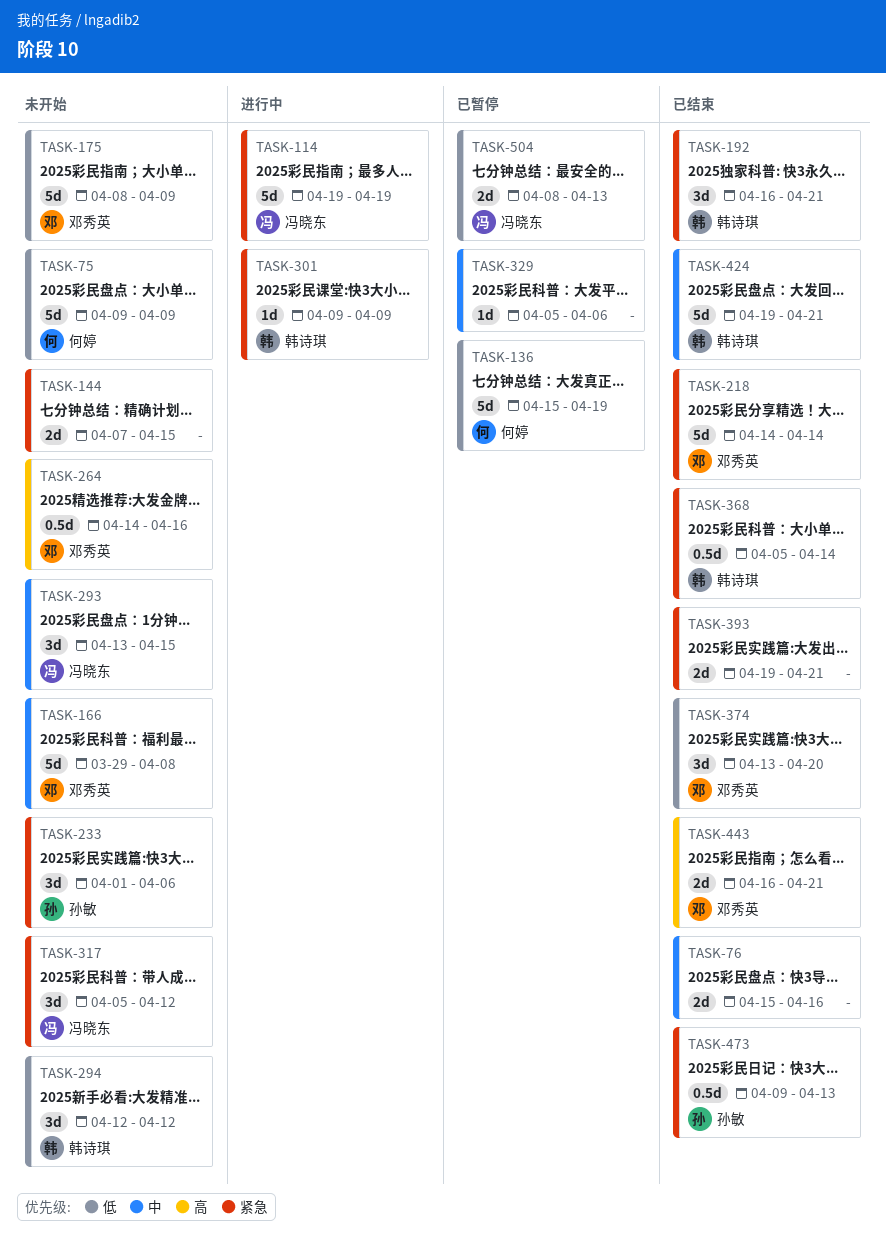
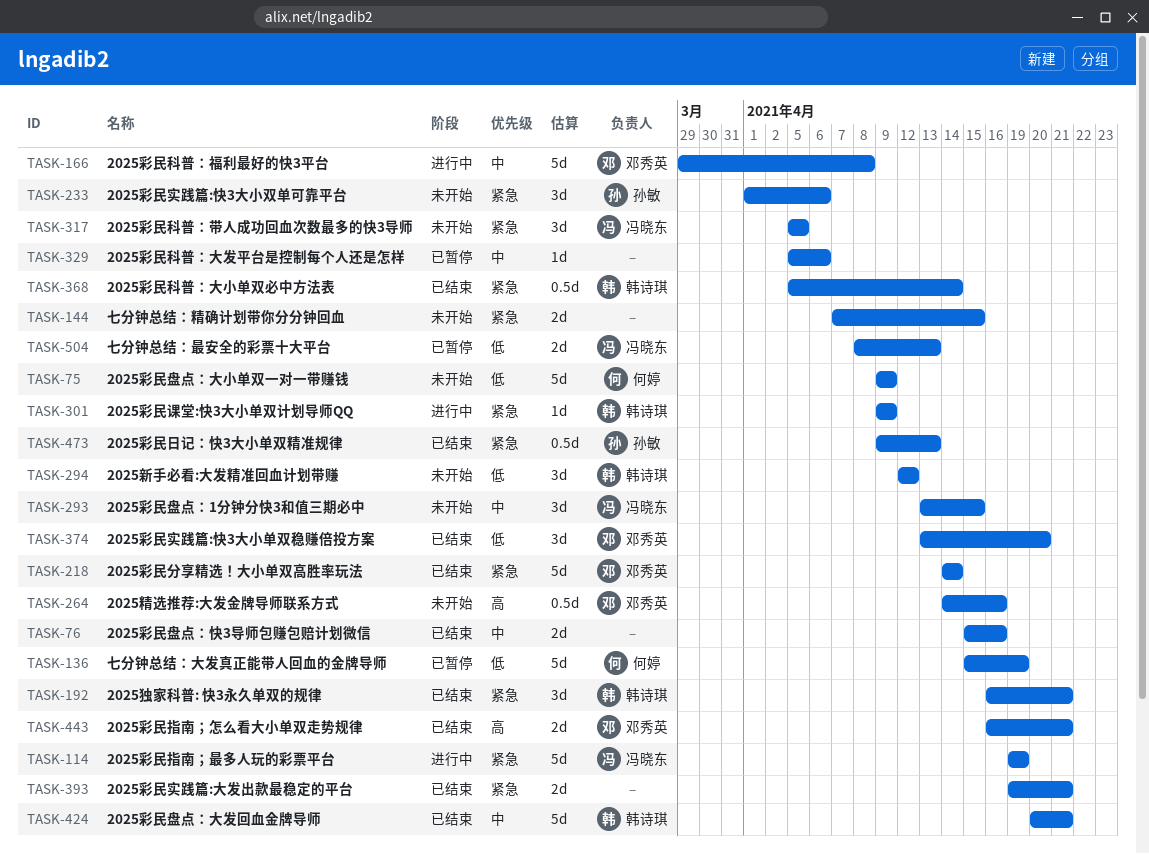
TASK-166, status: 未开始 -> 进行中
TASK-175: present -> none
TASK-317, due: Apr 12 -> Apr 5
TASK-424, start: Apr 19 -> Apr 20

